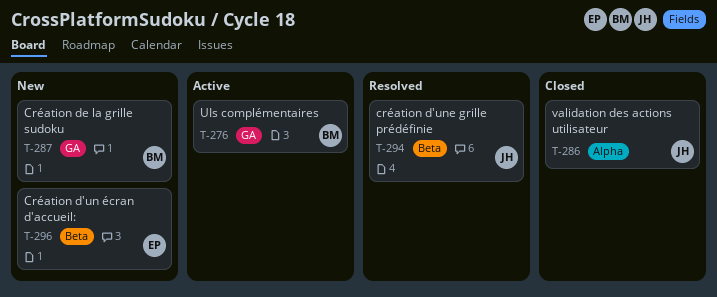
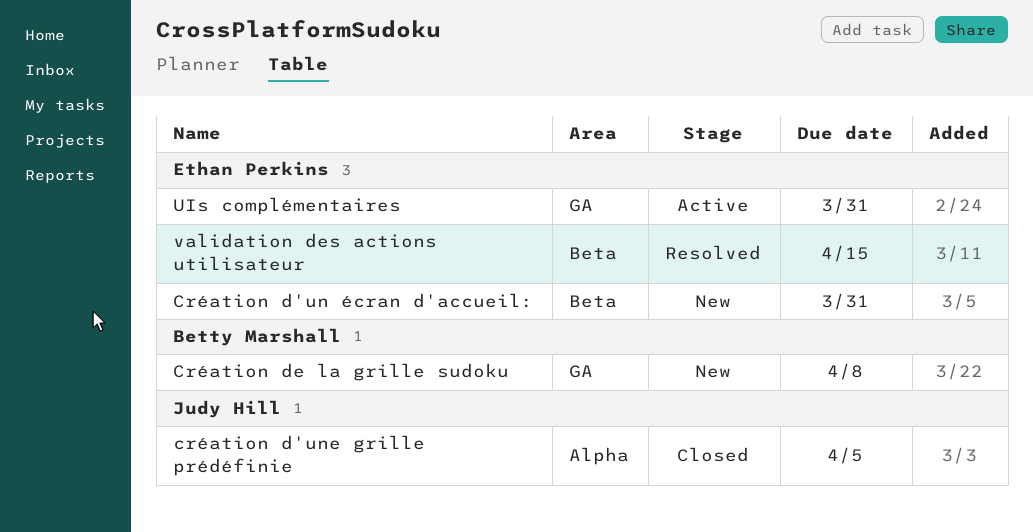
création d'une grille prédéfinie, status: Resolved -> Closed
création d'une grille prédéfinie, label: Beta -> Alpha
UIs complémentaires, owner: Betty Marshall -> Ethan Perkins
validation des actions utilisateur, status: Closed -> Resolved
validation des actions utilisateur, owner: Judy Hill -> Ethan Perkins
validation des actions utilisateur, label: Alpha -> Beta

